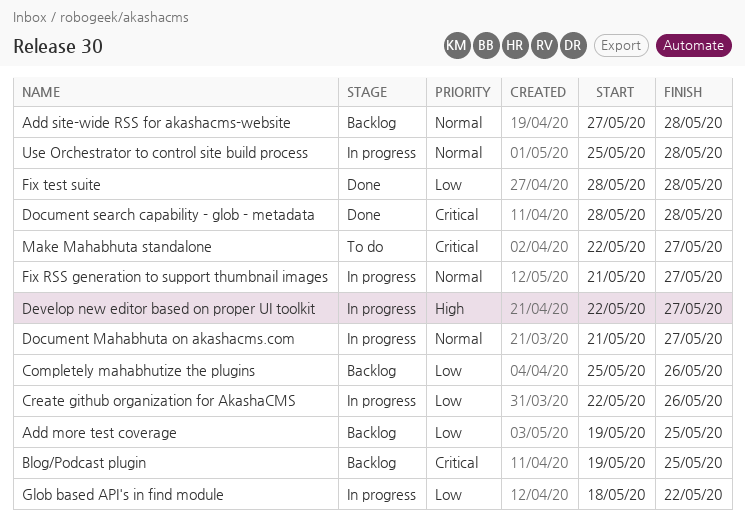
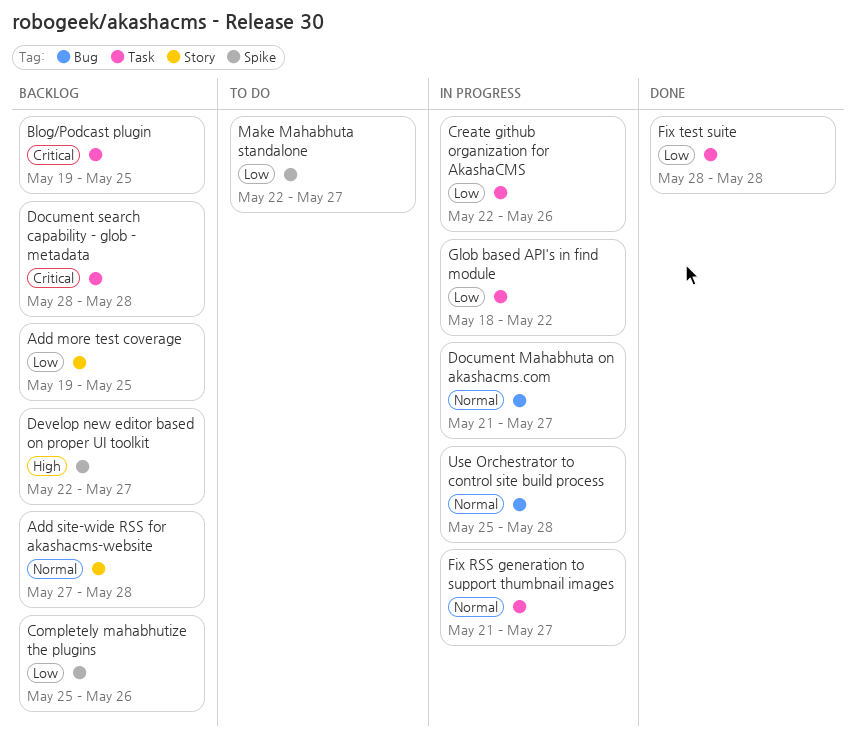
Develop new editor based on proper UI toolkit, status: In progress -> Backlog
Document search capability - glob - metadata, status: Done -> Backlog
Make Mahabhuta standalone, priority: Critical -> Low

